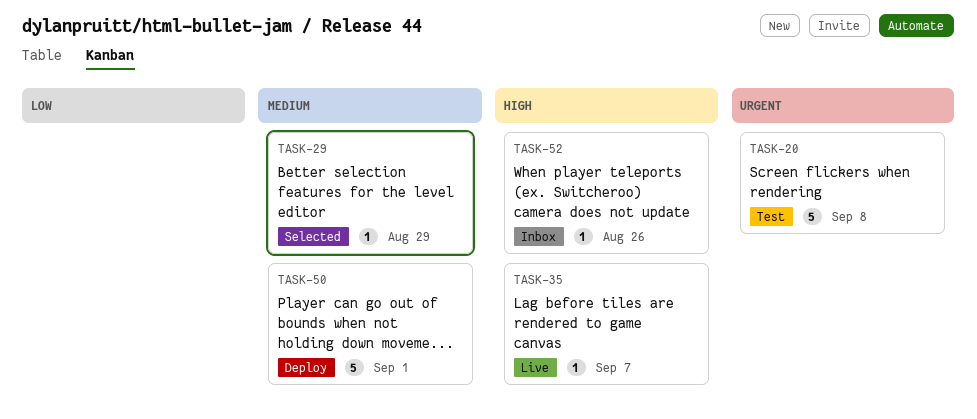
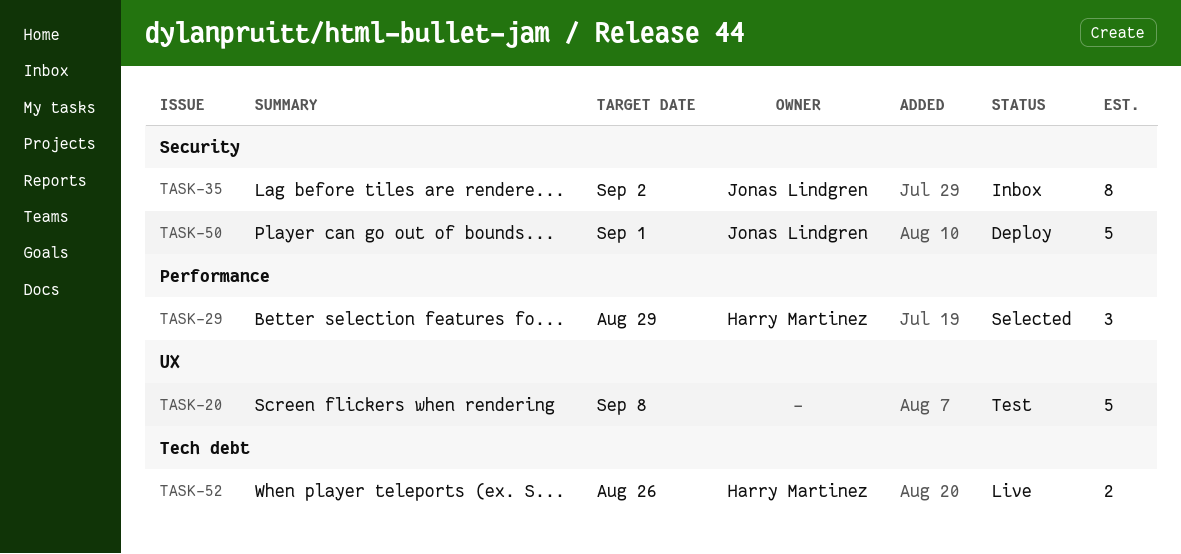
TASK-29, estimate: 1 -> 3
TASK-35, status: Live -> Inbox
TASK-35, estimate: 1 -> 8
TASK-35, due: Sep 7 -> Sep 2
TASK-52, status: Inbox -> Live
TASK-52, estimate: 1 -> 2

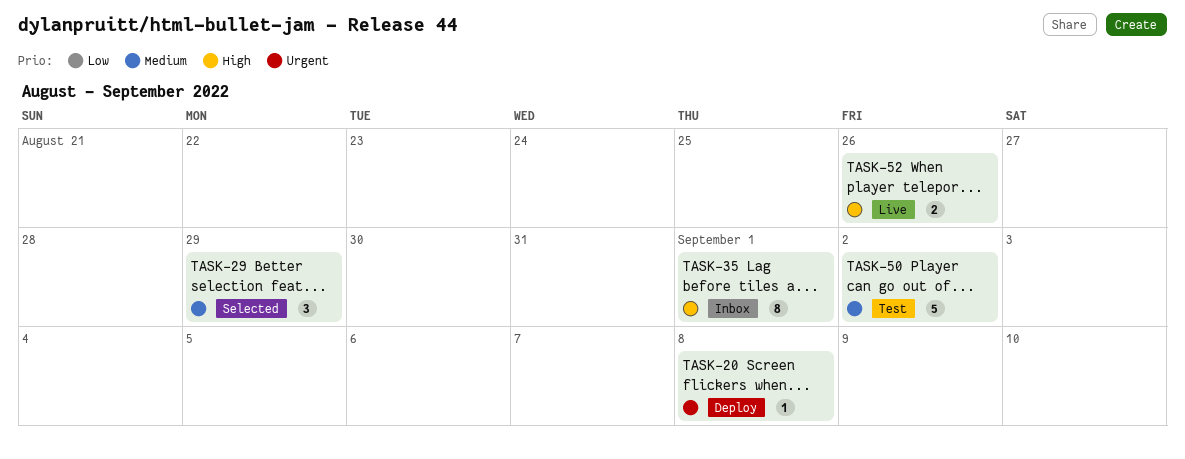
TASK-20, status: Test -> Deploy
TASK-20, estimate: 5 -> 1
TASK-35, due: Sep 2 -> Sep 1
TASK-50, status: Deploy -> Test
TASK-50, due: Sep 1 -> Sep 2

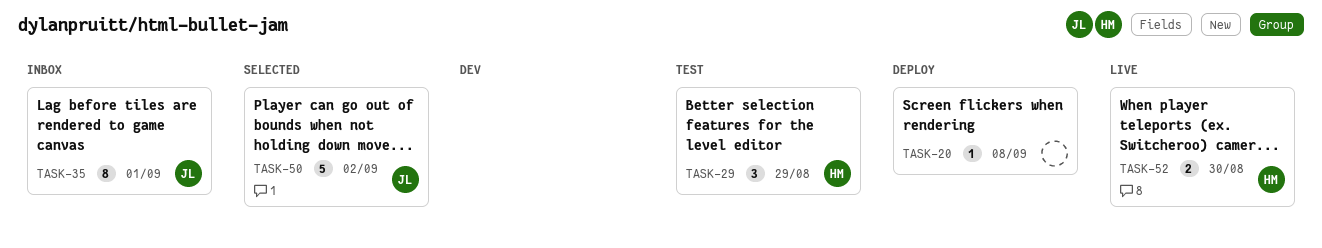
TASK-29, status: Selected -> Test
TASK-50, status: Test -> Selected
TASK-52, due: Aug 26 -> Aug 30

